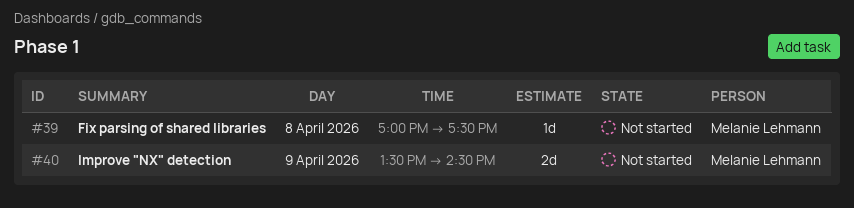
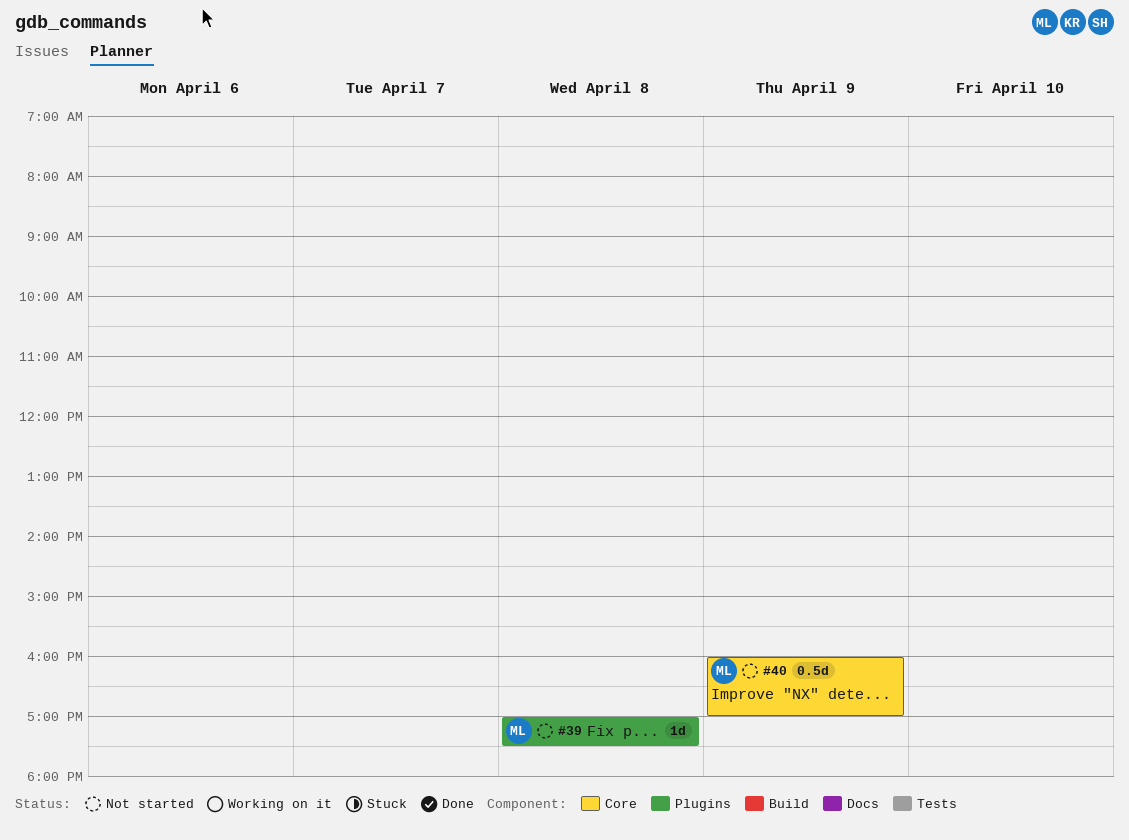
#40, estimate: 2d -> 0.5d
#40, begins: 13:30 -> 16:00
#40, ends: 14:30 -> 17:00

